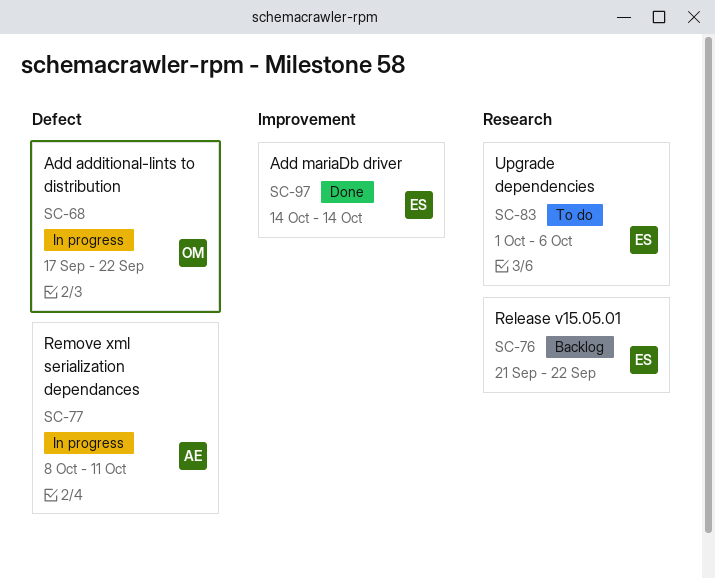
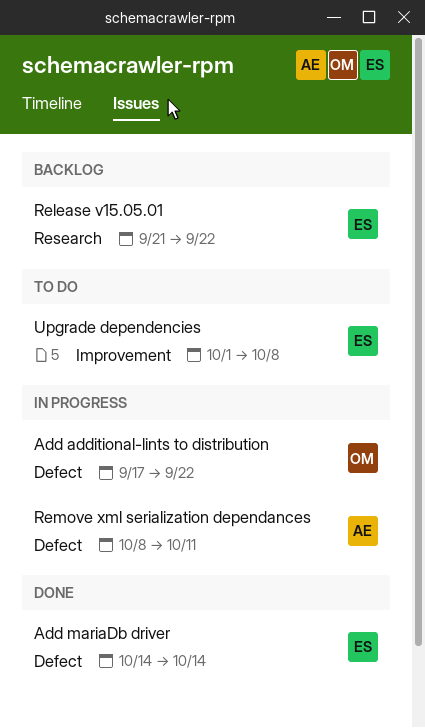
Add mariaDb driver, label: Improvement -> Defect
Upgrade dependencies, label: Research -> Improvement
Upgrade dependencies, due: Oct 6 -> Oct 8

